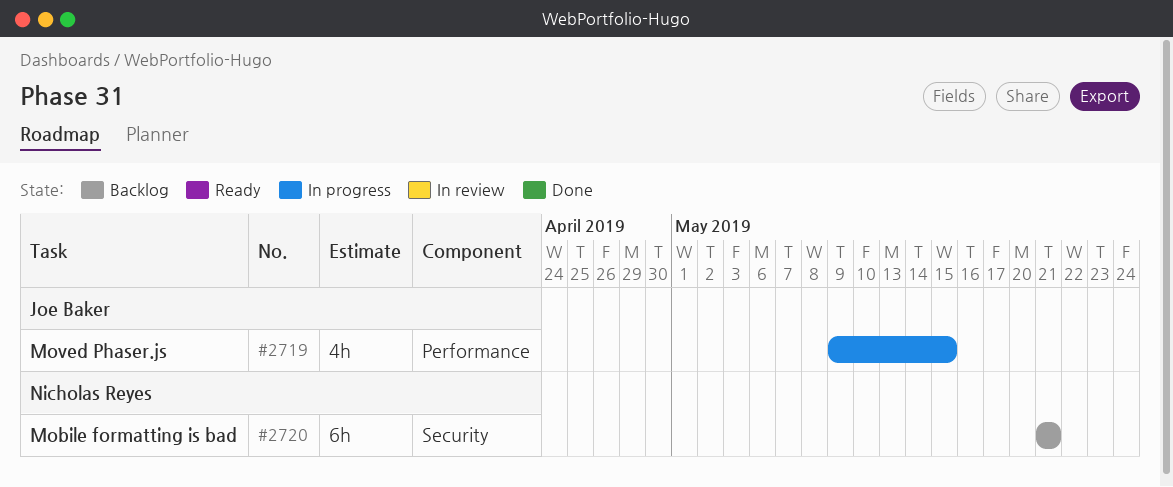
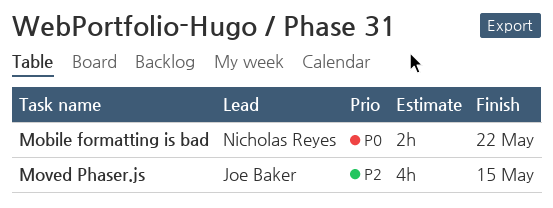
Mobile formatting is bad, estimate: 6h -> 2h
Mobile formatting is bad, due: May 21 -> May 22

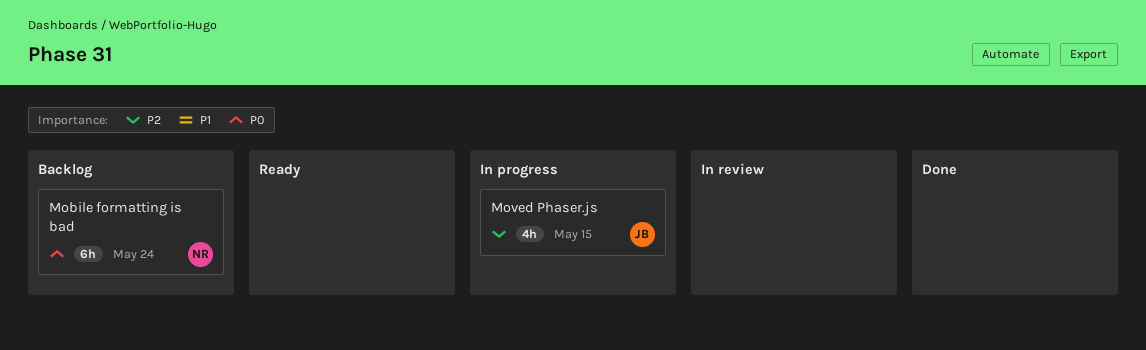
Mobile formatting is bad, estimate: 2h -> 6h
Mobile formatting is bad, due: May 22 -> May 24

